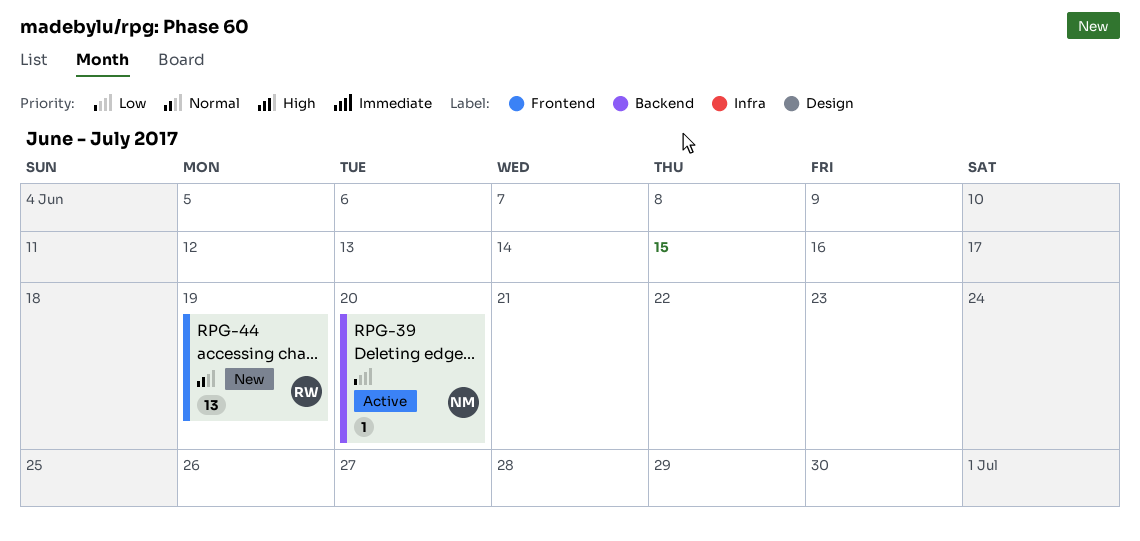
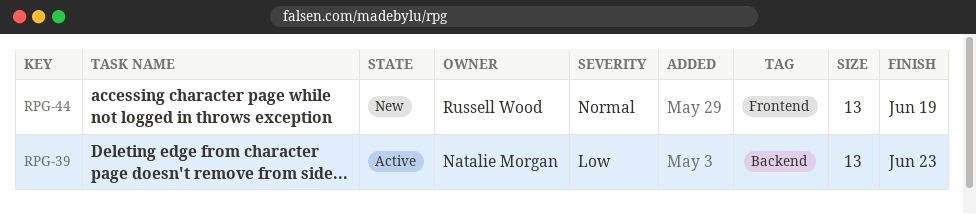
RPG-39, estimate: 1 -> 13
RPG-39, due: Jun 20 -> Jun 23

